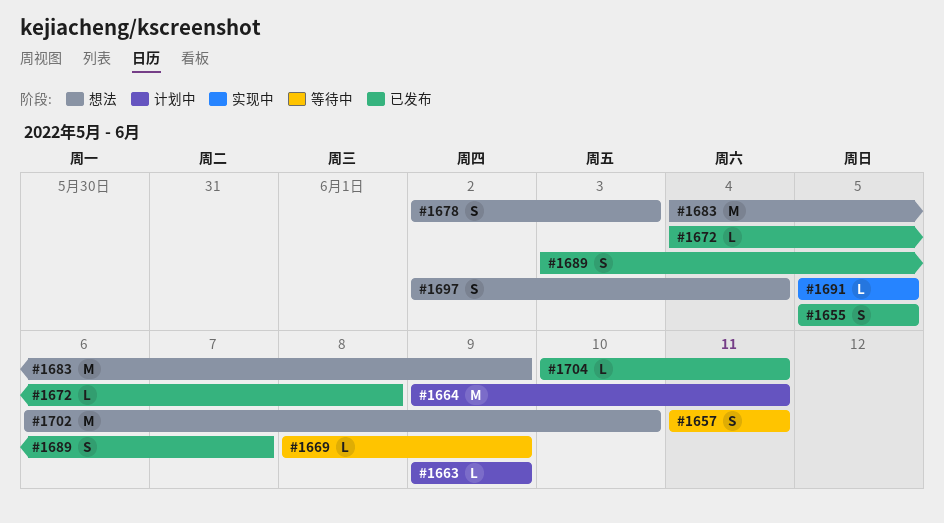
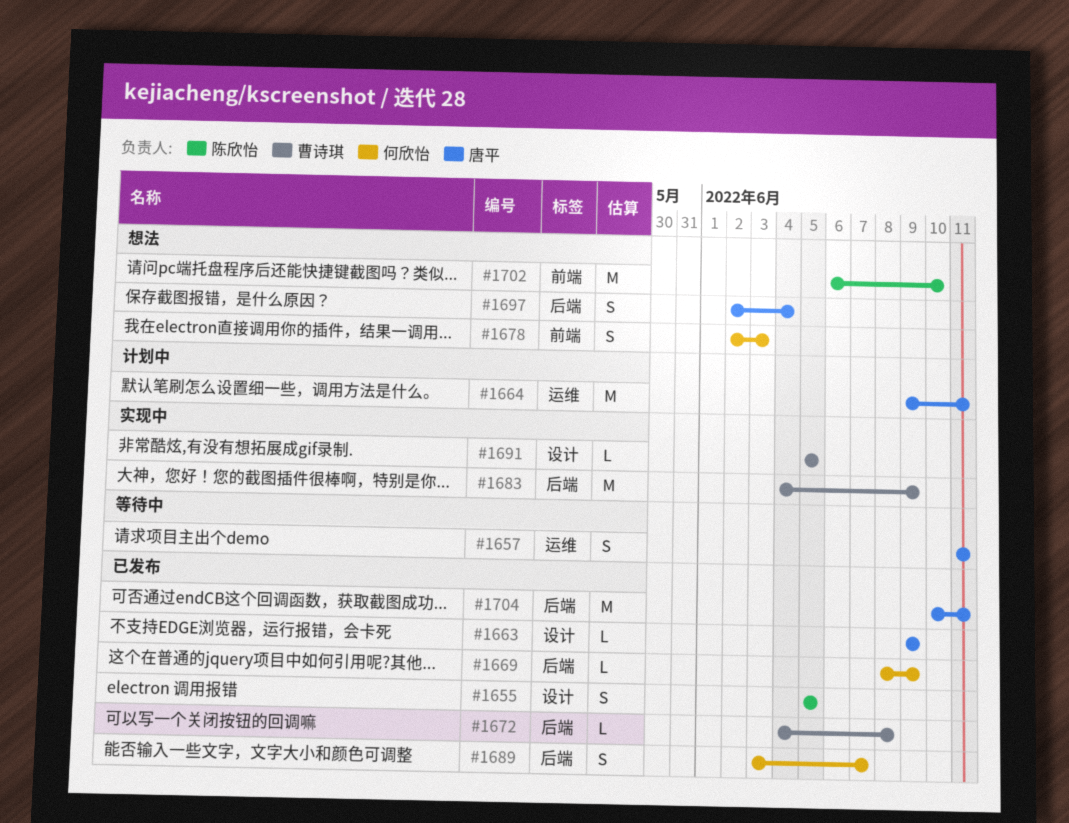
#1663, status: 计划中 -> 已发布
#1669, status: 等待中 -> 已发布
#1683, status: 想法 -> 实现中
#1704, estimate: L -> M

